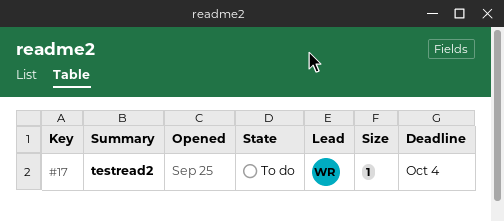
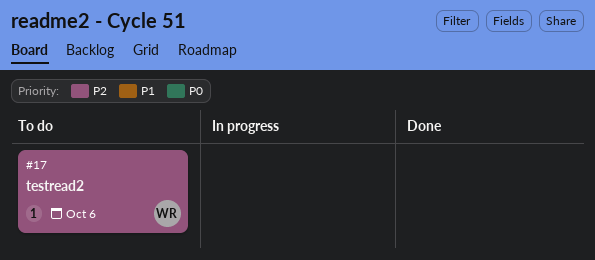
#17, due: Oct 4 -> Oct 6

